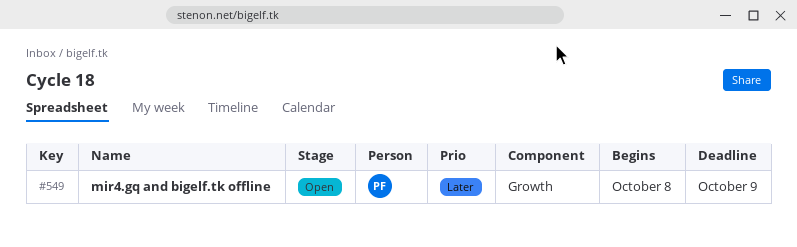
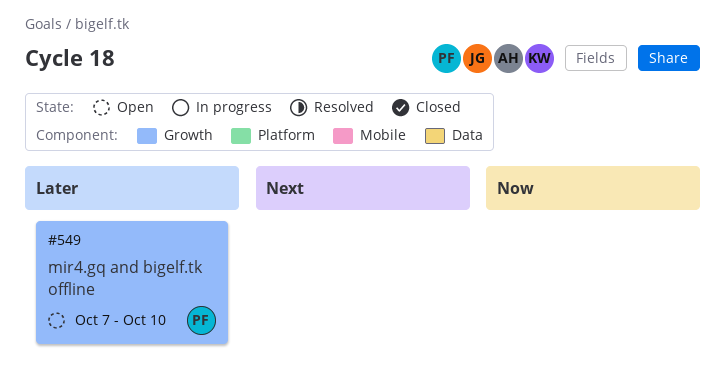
#549, start: Oct 8 -> Oct 7
#549, due: Oct 9 -> Oct 10

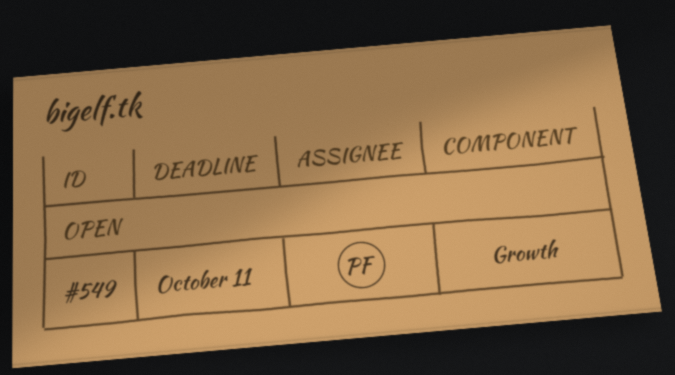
#549, due: Oct 10 -> Oct 11

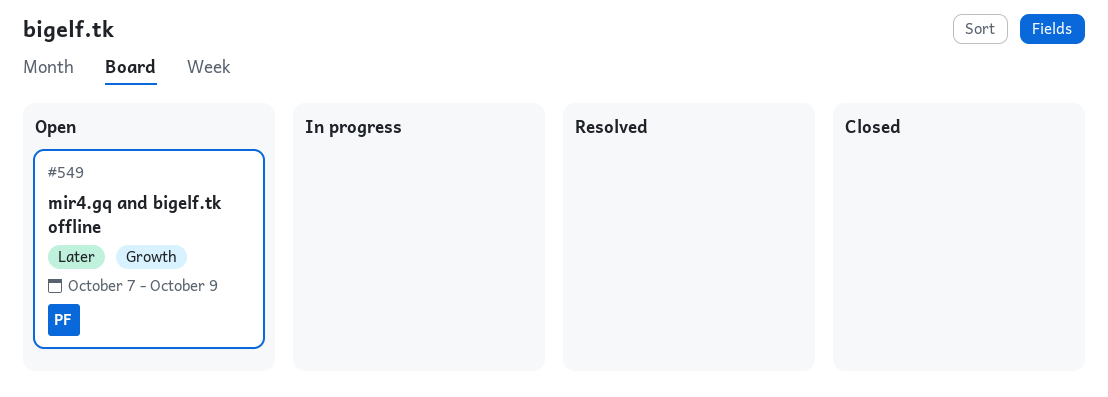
#549, due: Oct 11 -> Oct 9

